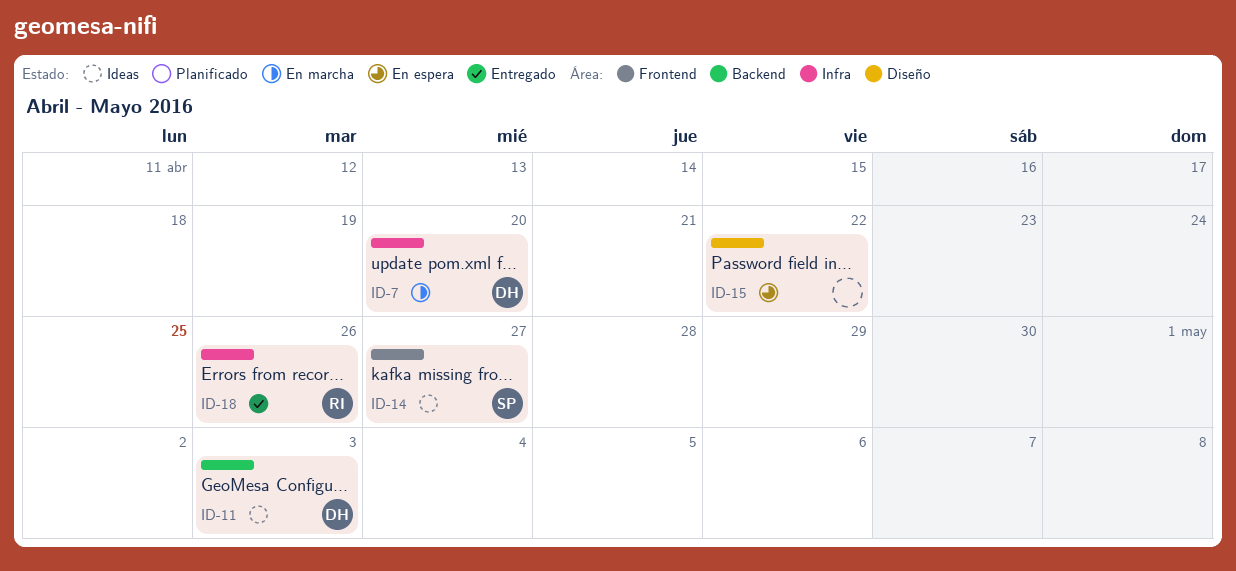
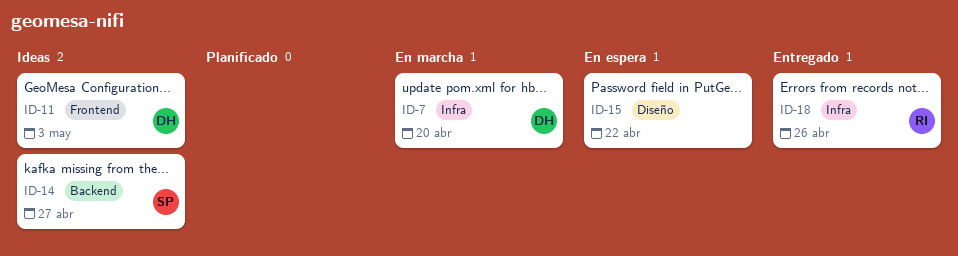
ID-11, label: Backend -> Frontend
ID-14, label: Frontend -> Backend

